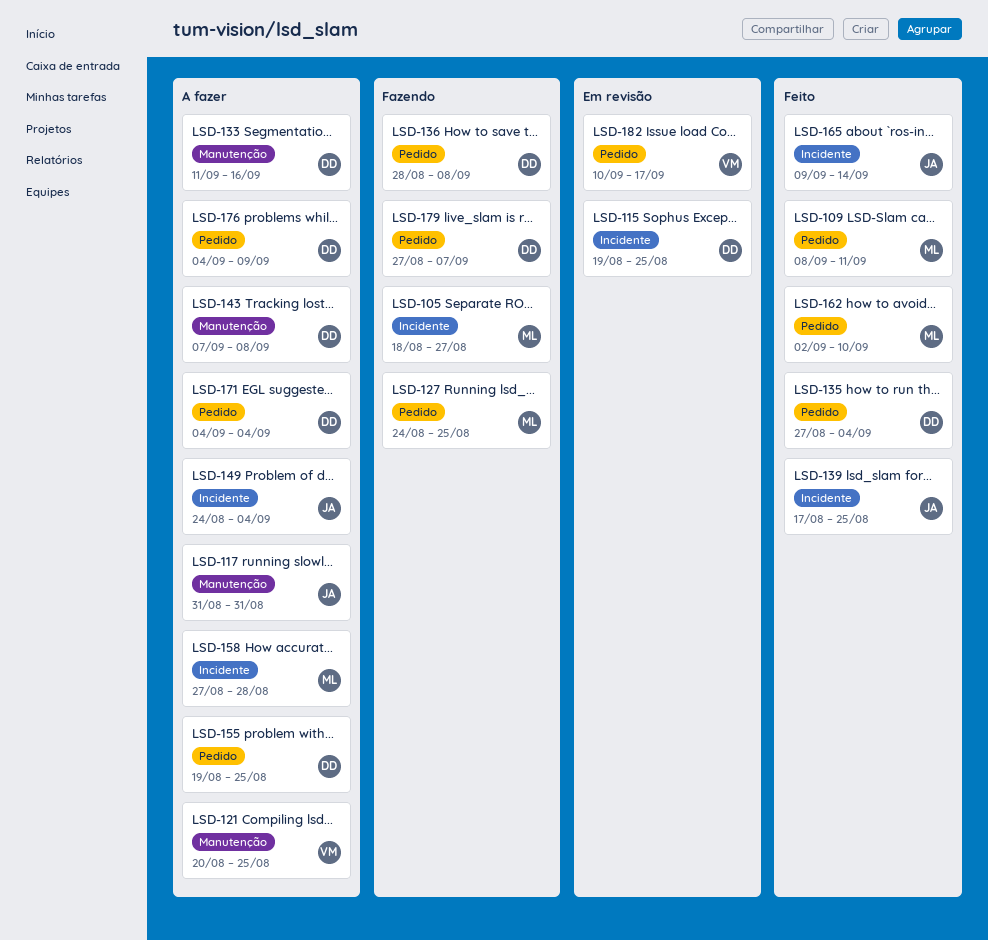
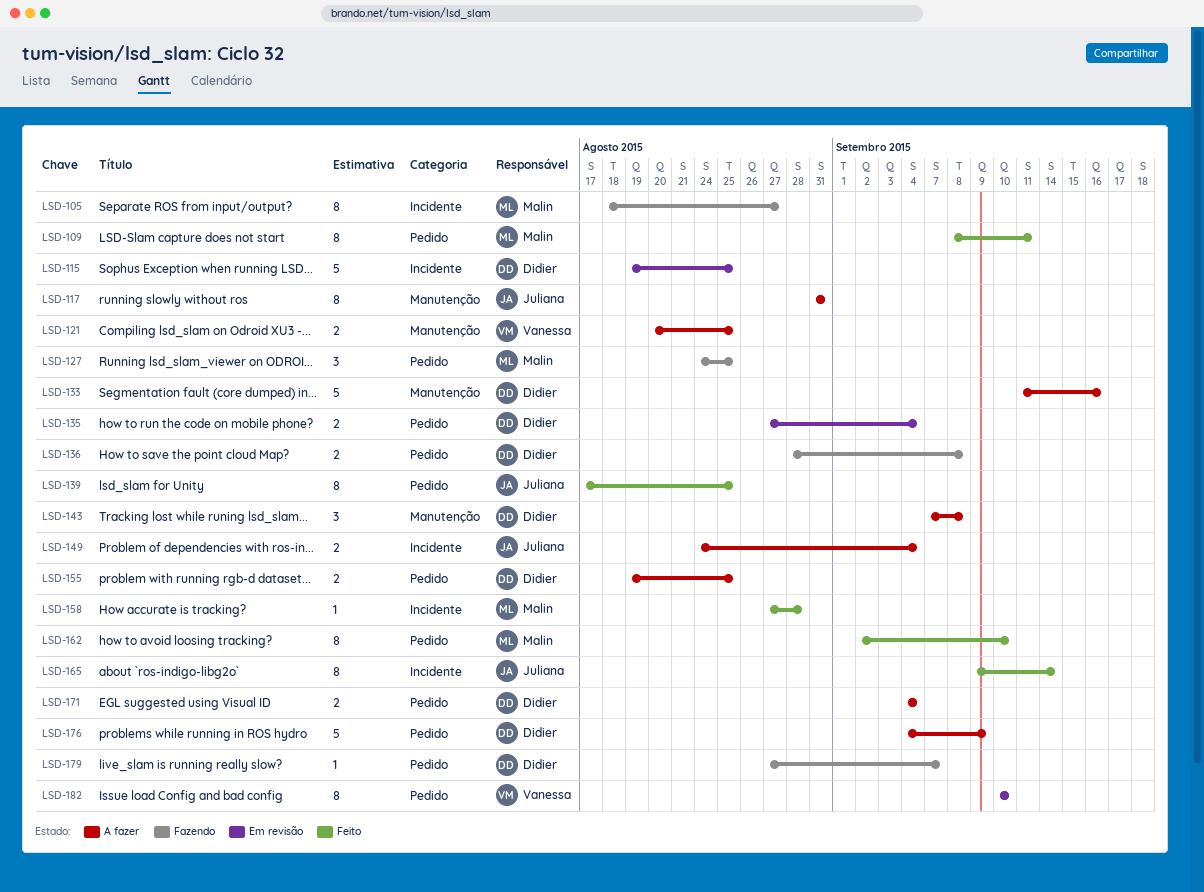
LSD-135, status: Feito -> Em revisão
LSD-139, label: Incidente -> Pedido
LSD-158, status: A fazer -> Feito
LSD-182, due: Sep 17 -> Sep 10

